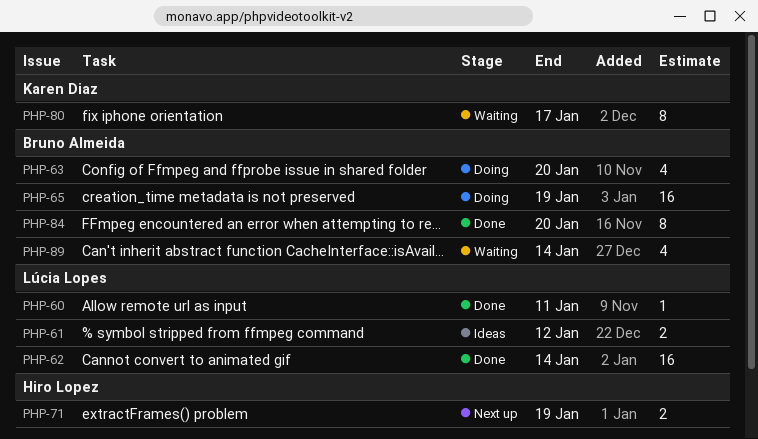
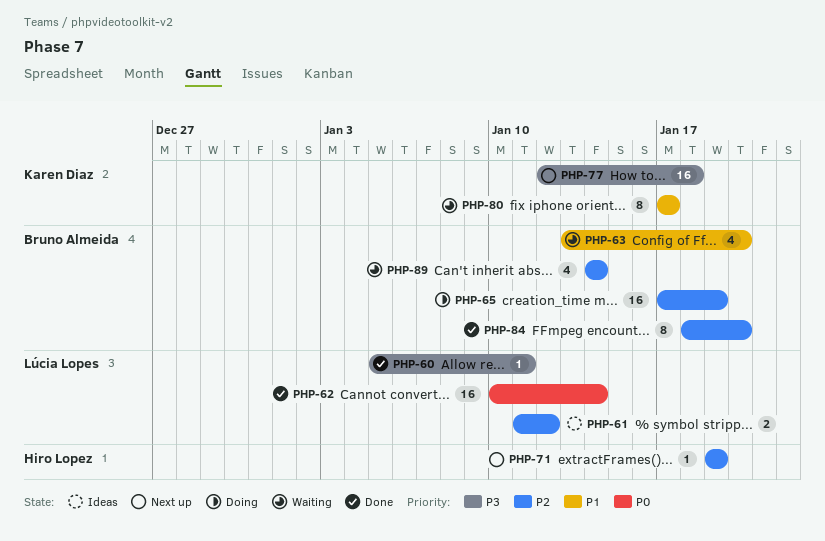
PHP-63, status: Doing -> Waiting
PHP-71, estimate: 2 -> 1
PHP-77: none -> present

